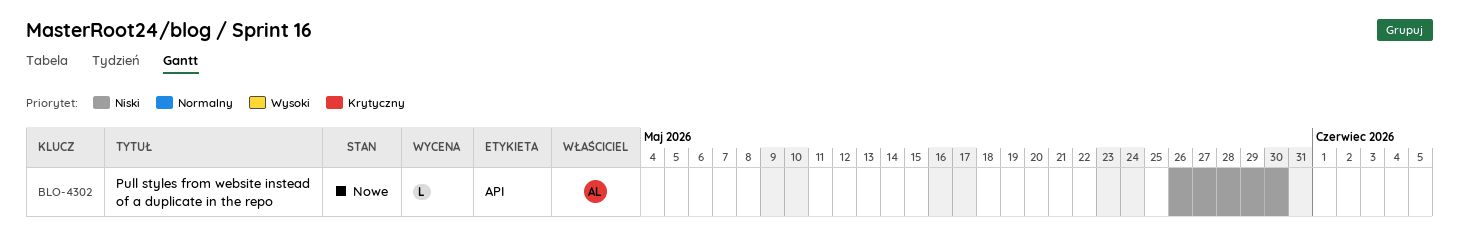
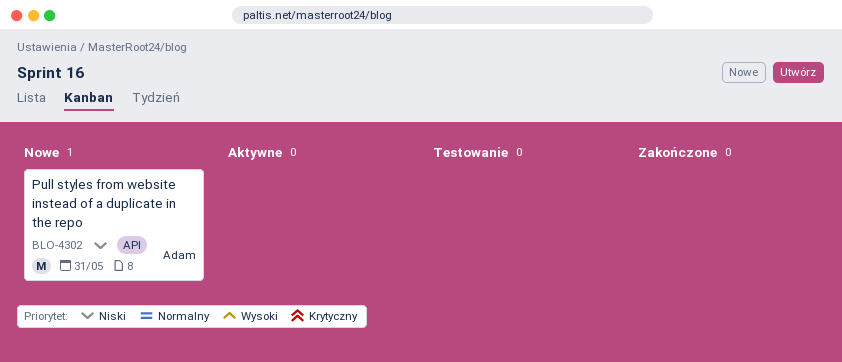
BLO-4302, estimate: L -> M
BLO-4302, due: May 30 -> May 31

